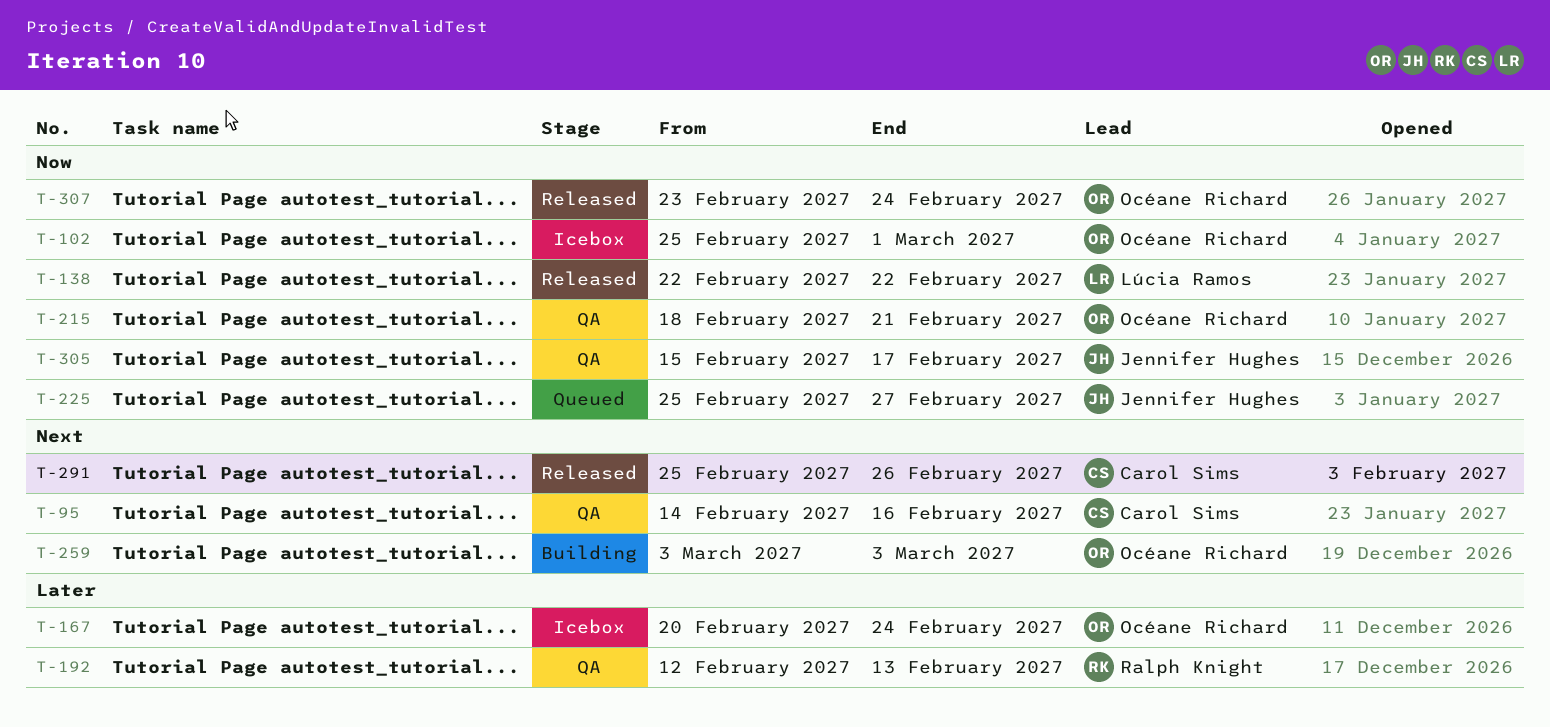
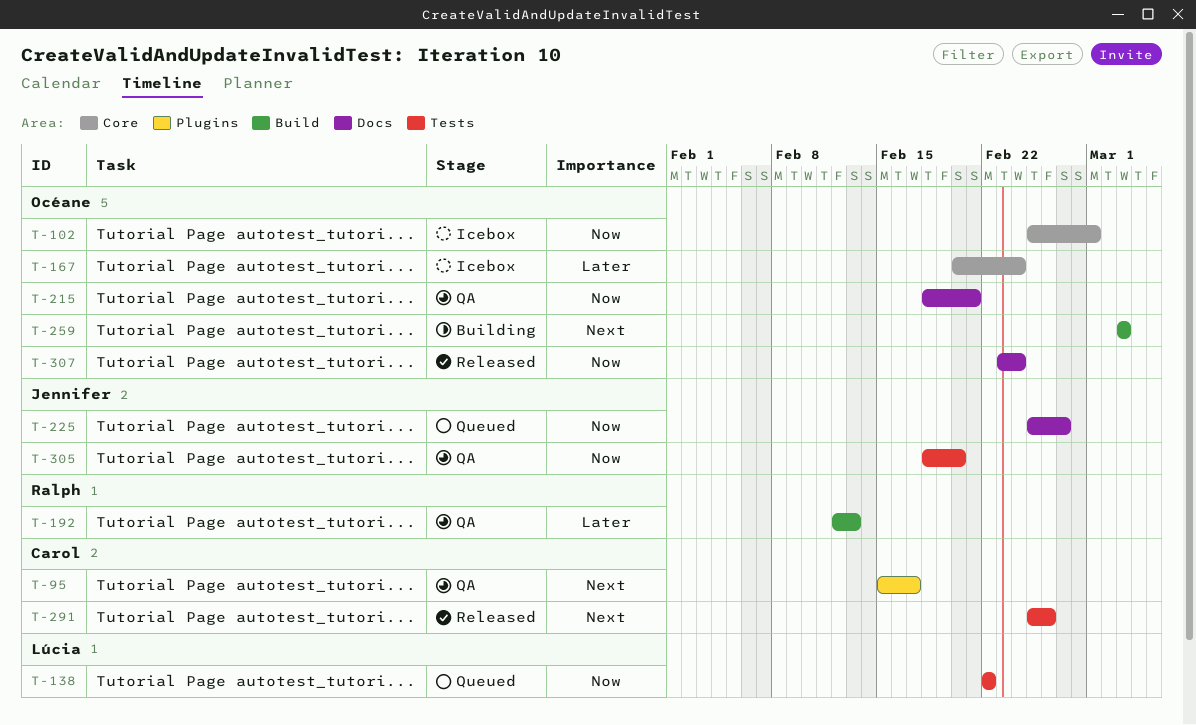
T-95, start: Feb 14 -> Feb 15
T-95, due: Feb 16 -> Feb 17
T-138, status: Released -> Queued
T-305, start: Feb 15 -> Feb 18
T-305, due: Feb 17 -> Feb 20

